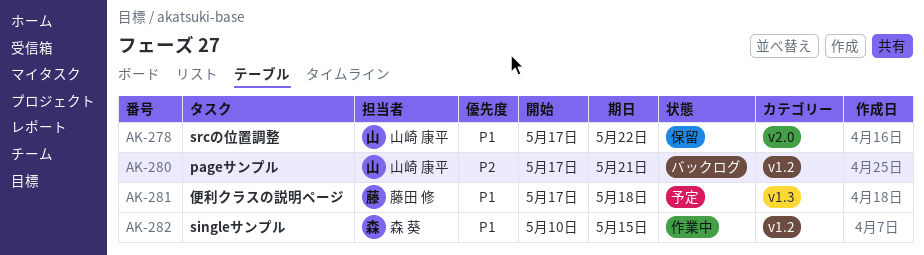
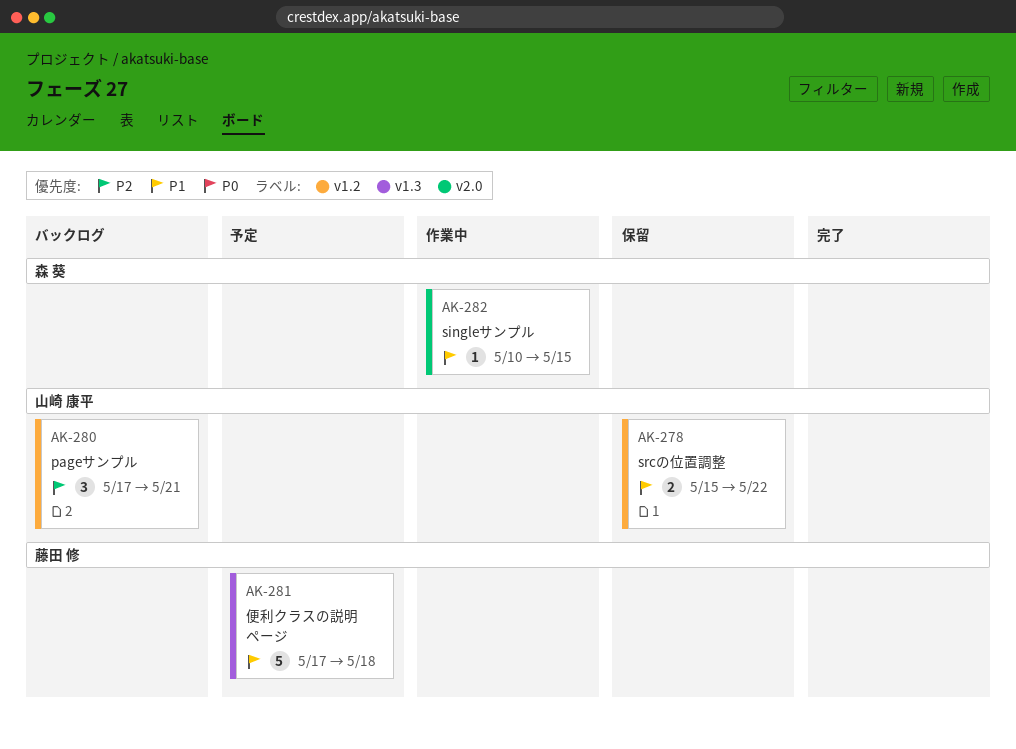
AK-278, label: v2.0 -> v1.2
AK-278, start: May 17 -> May 15
AK-282, label: v1.2 -> v2.0

